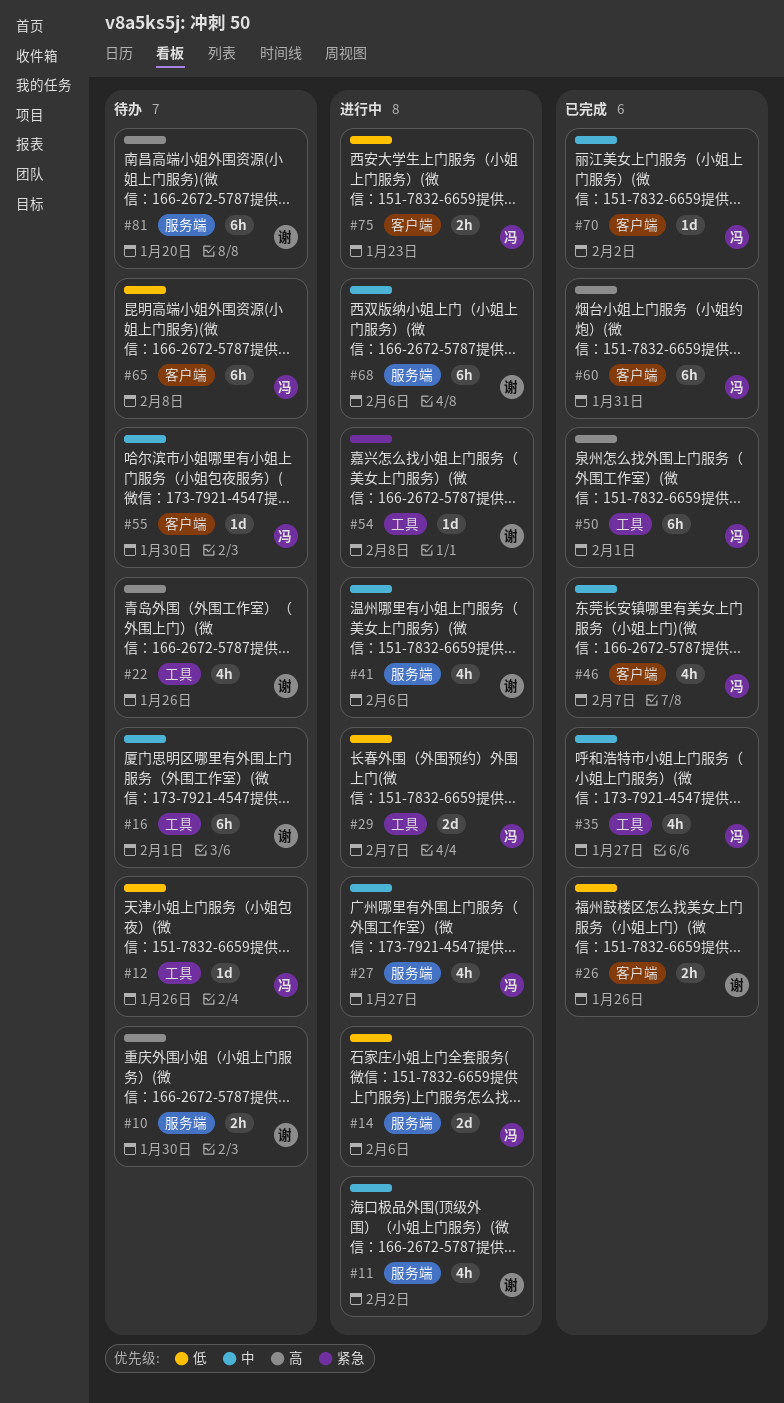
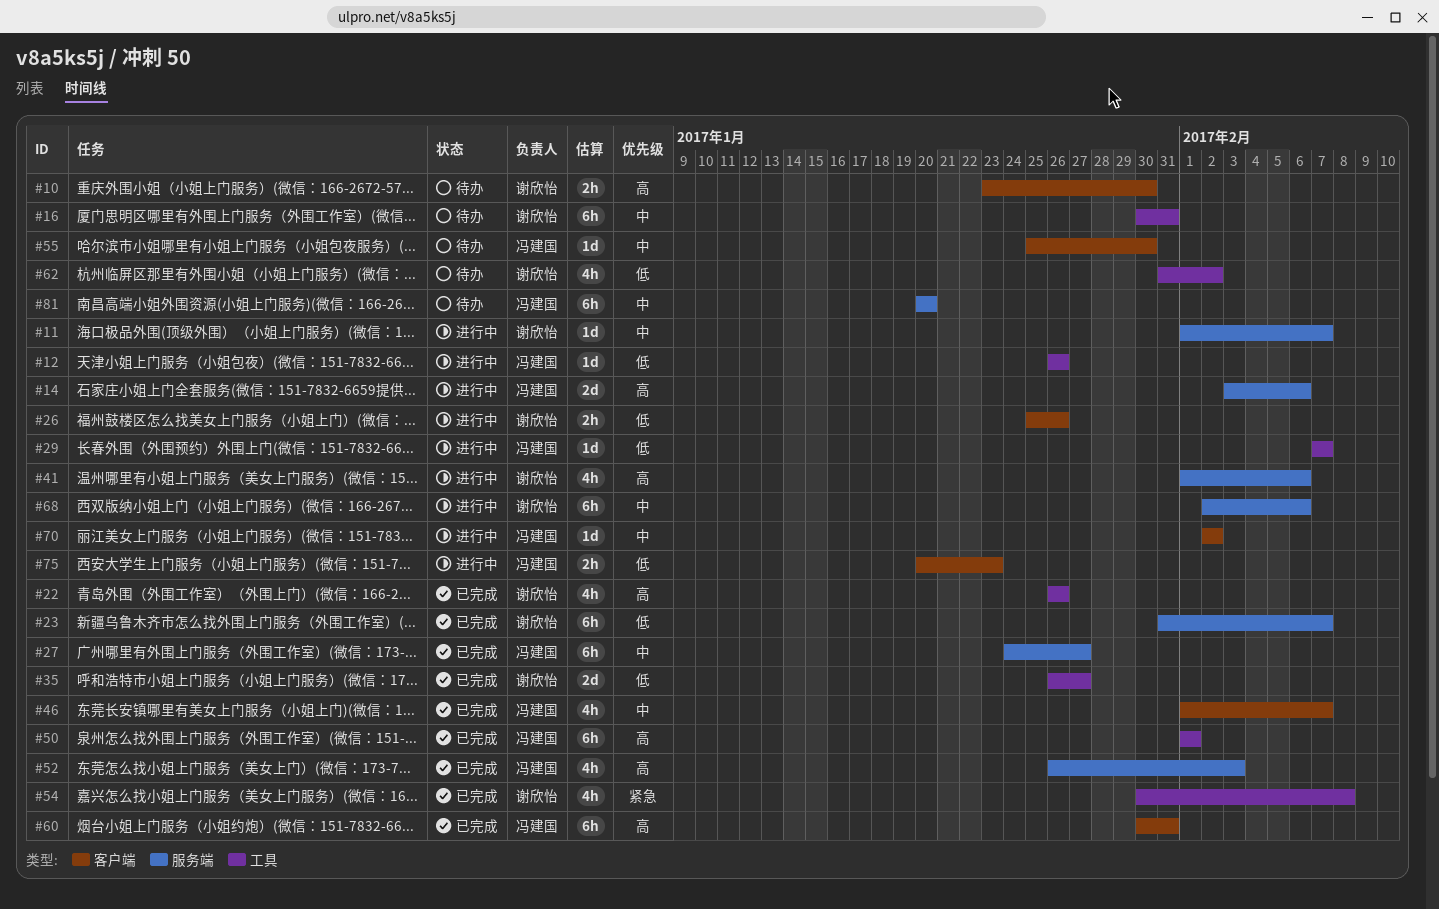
#10, label: 服务端 -> 客户端
#11, estimate: 4h -> 1d
#11, due: Feb 2 -> Feb 7
#12, status: 待办 -> 进行中
#14, priority: 低 -> 高
#16, due: Feb 1 -> Jan 31
#22, status: 待办 -> 已完成
#23: none -> present
#26, status: 已完成 -> 进行中
#27, status: 进行中 -> 已完成
#27, estimate: 4h -> 6h
#29, estimate: 2d -> 1d
#35, owner: 冯建国 -> 谢欣怡
#35, priority: 中 -> 低
#35, estimate: 4h -> 2d
#41, priority: 中 -> 高
#52: none -> present
#54, status: 进行中 -> 已完成
#54, estimate: 1d -> 4h
#62: none -> present
#65: present -> none
#70, status: 已完成 -> 进行中
#81, owner: 谢欣怡 -> 冯建国
#81, priority: 高 -> 中

